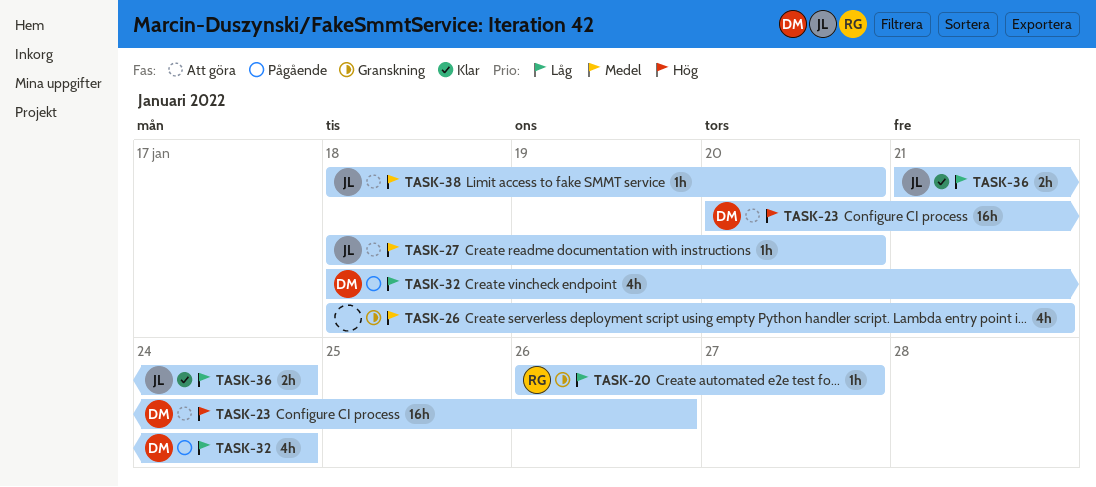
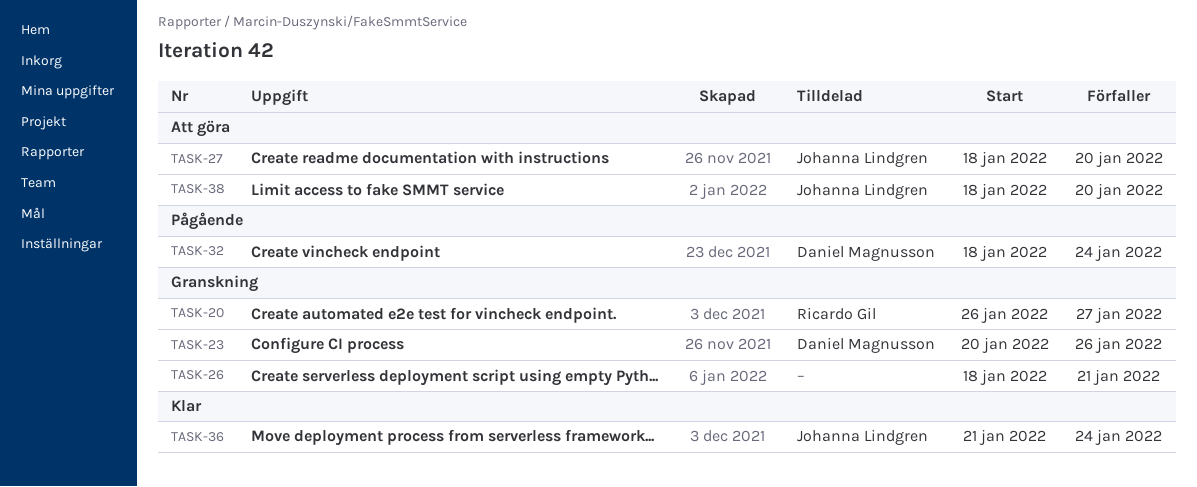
TASK-23, status: Att göra -> Granskning

